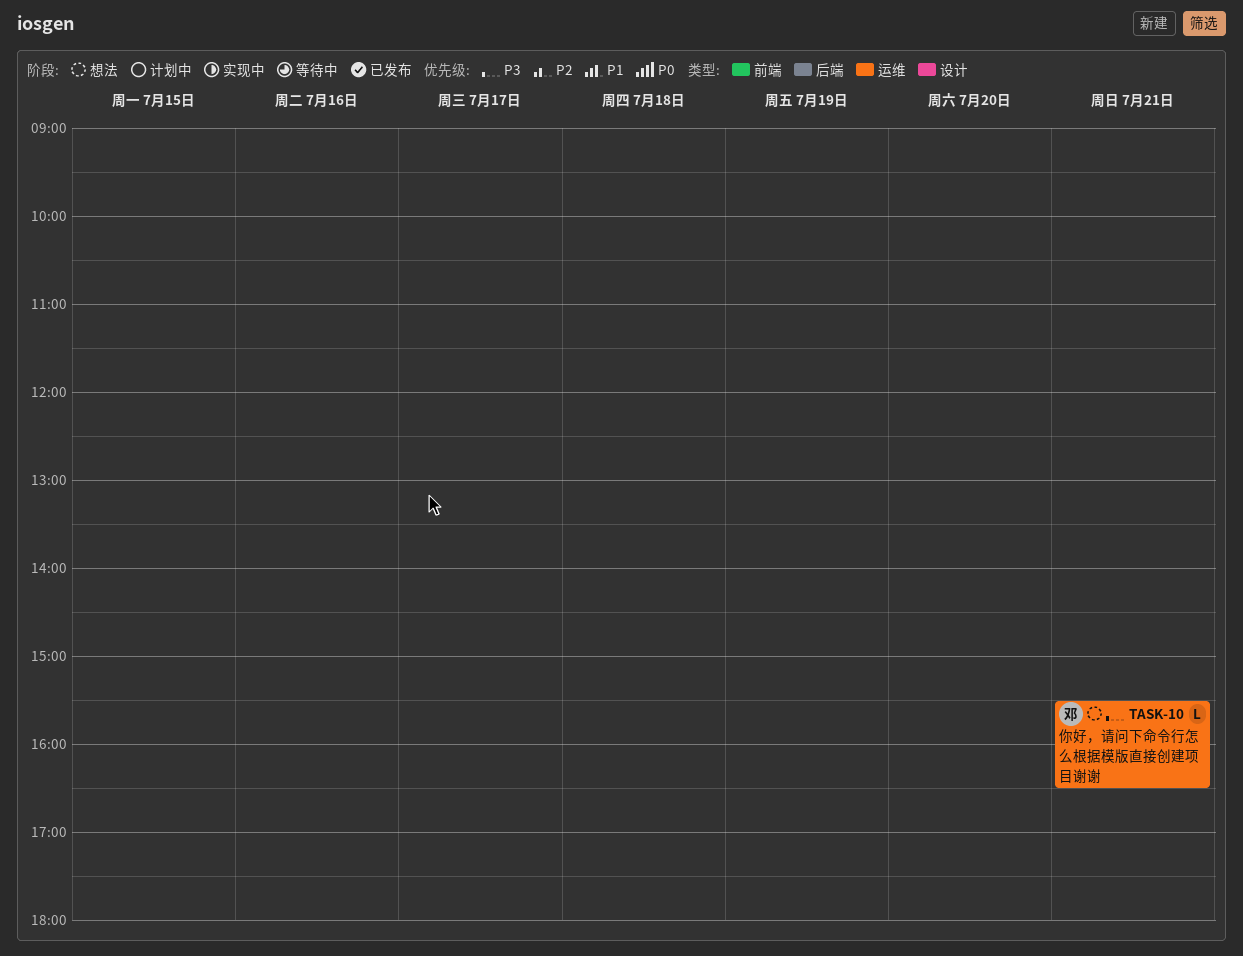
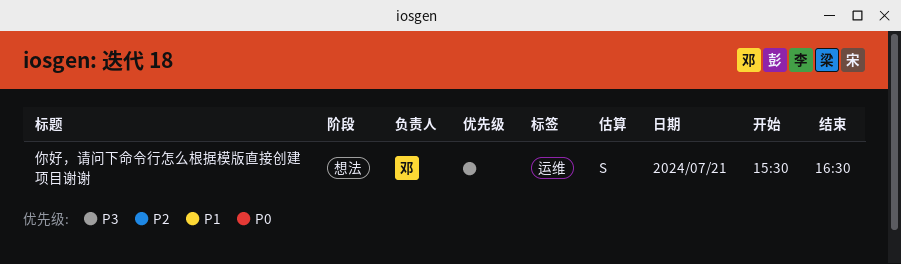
你好，请问下命令行怎么根据模版直接创建项目谢谢, estimate: L -> S

